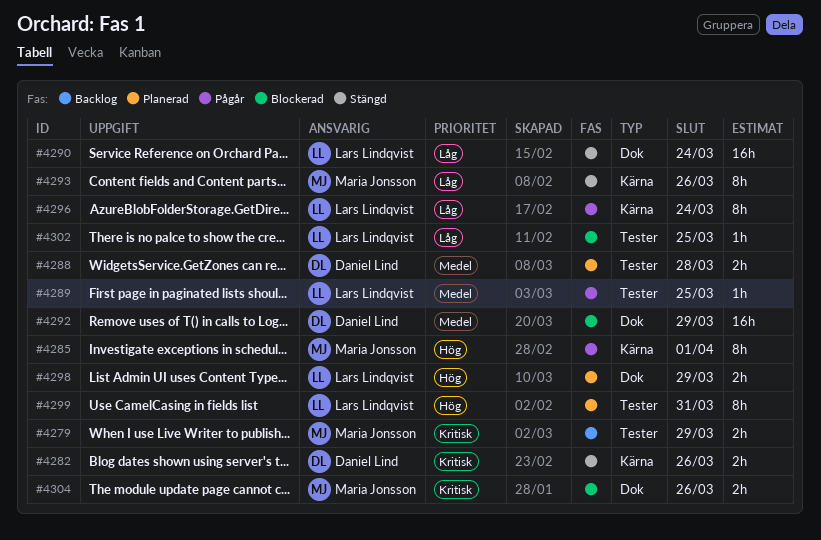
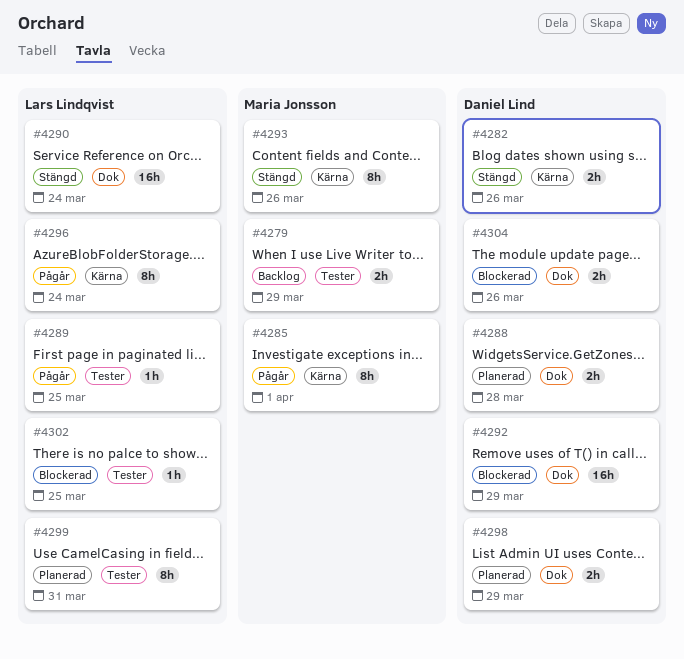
#4288, label: Tester -> Dok
#4298, owner: Lars Lindqvist -> Daniel Lind
#4304, owner: Maria Jonsson -> Daniel Lind

